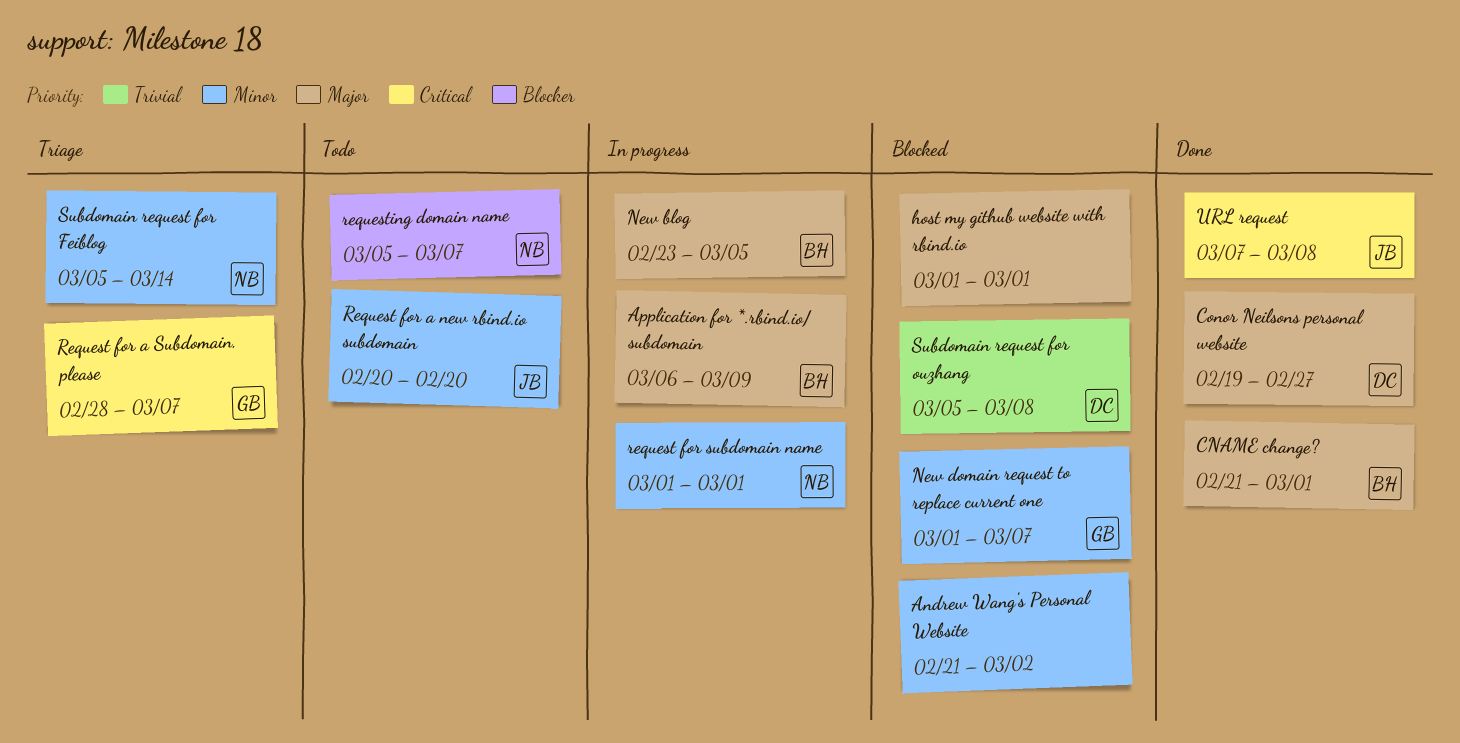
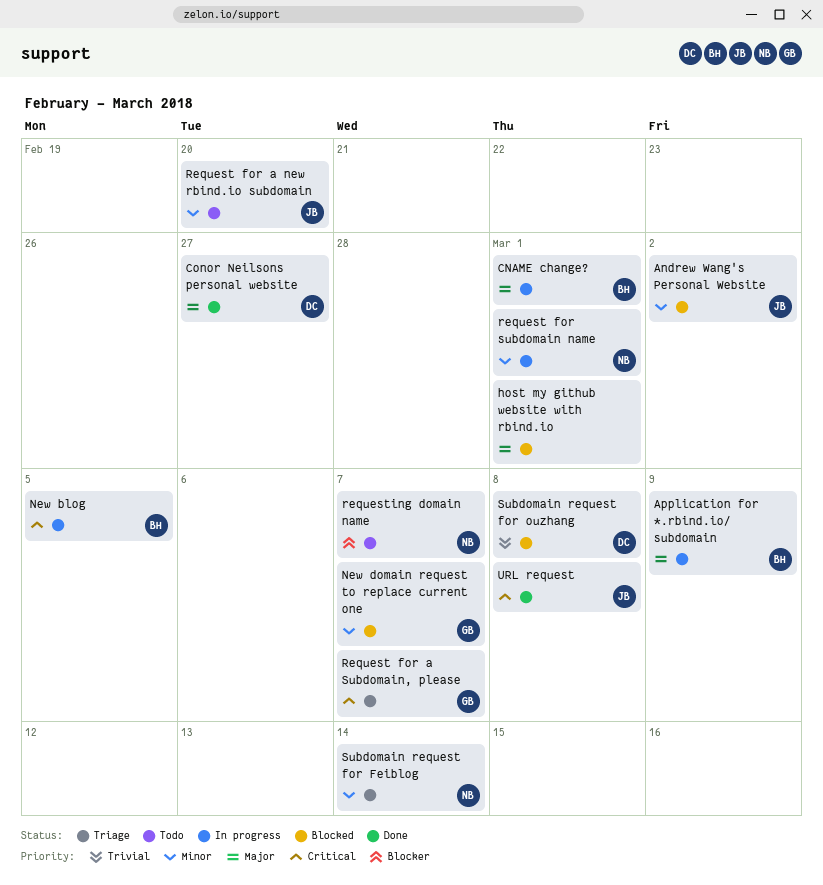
Andrew Wang's Personal Website, owner: none -> JB
CNAME change?, status: Done -> In progress
New blog, priority: Major -> Critical

